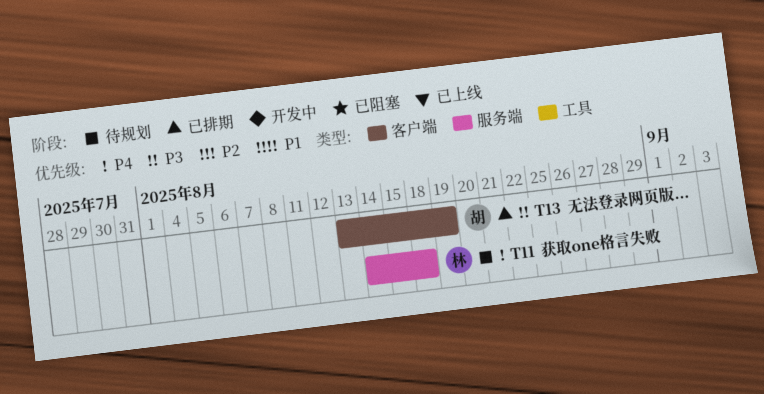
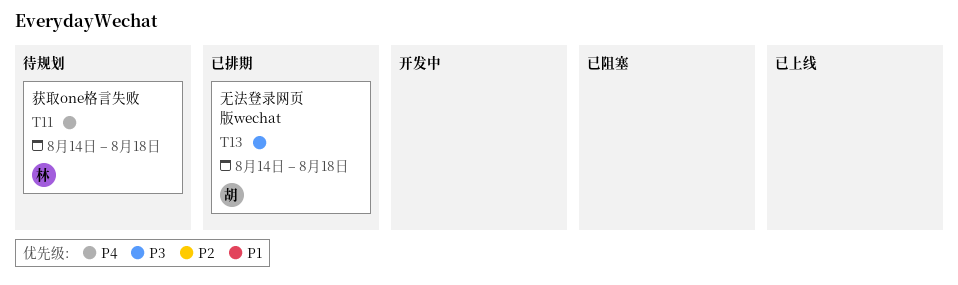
T13, start: Aug 13 -> Aug 14
T13, due: Aug 19 -> Aug 18

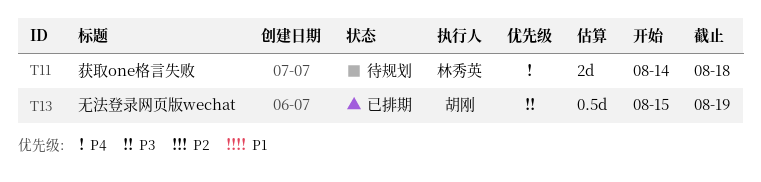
T13, start: Aug 14 -> Aug 15
T13, due: Aug 18 -> Aug 19

